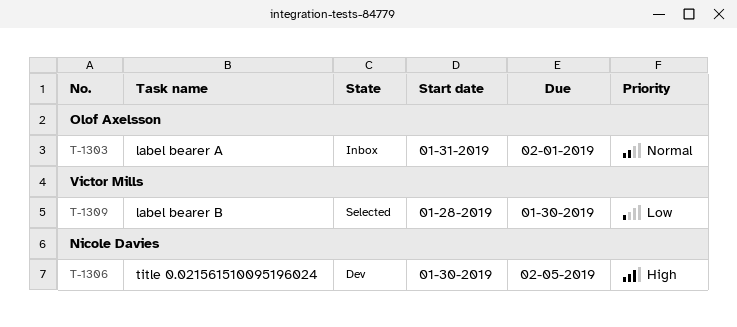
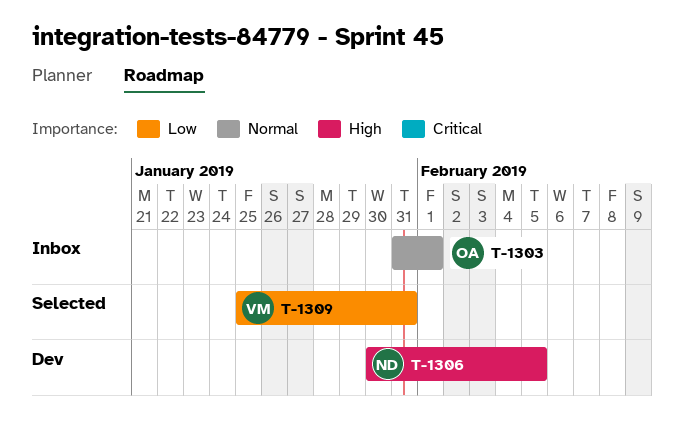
T-1309, start: Jan 28 -> Jan 25
T-1309, due: Jan 30 -> Jan 31

